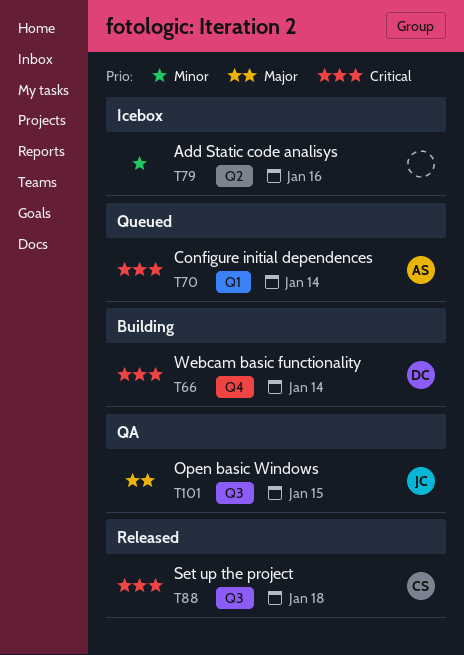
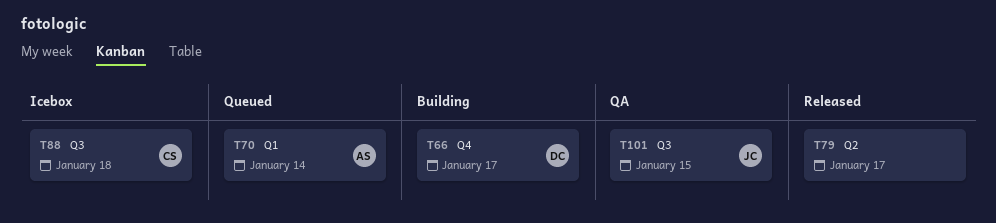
T66, due: Jan 14 -> Jan 17
T79, status: Icebox -> Released
T79, due: Jan 16 -> Jan 17
T88, status: Released -> Icebox

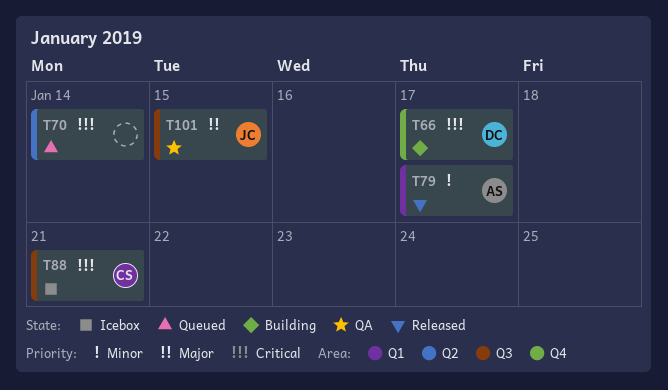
T70, owner: AS -> none
T70, label: Q1 -> Q2
T79, owner: none -> AS
T79, label: Q2 -> Q1
T88, due: Jan 18 -> Jan 21

